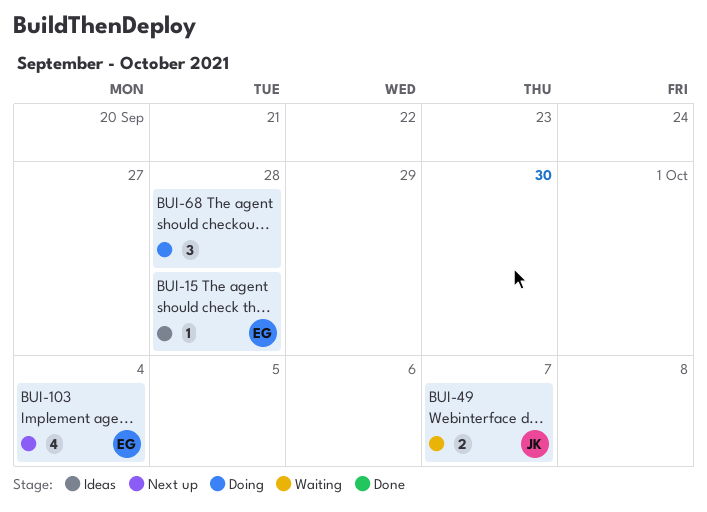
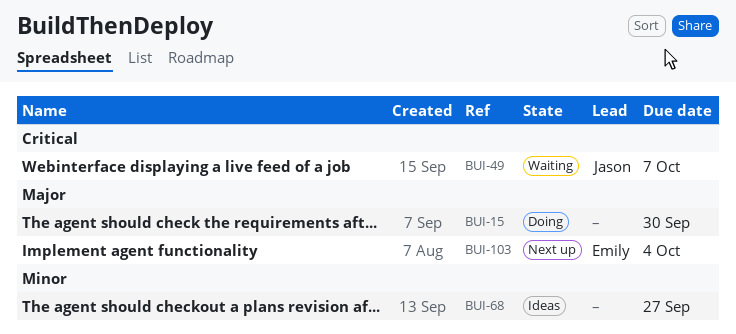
BUI-15, status: Ideas -> Doing
BUI-15, owner: Emily -> none
BUI-15, due: Sep 28 -> Sep 30
BUI-68, status: Doing -> Ideas
BUI-68, due: Sep 28 -> Sep 27

